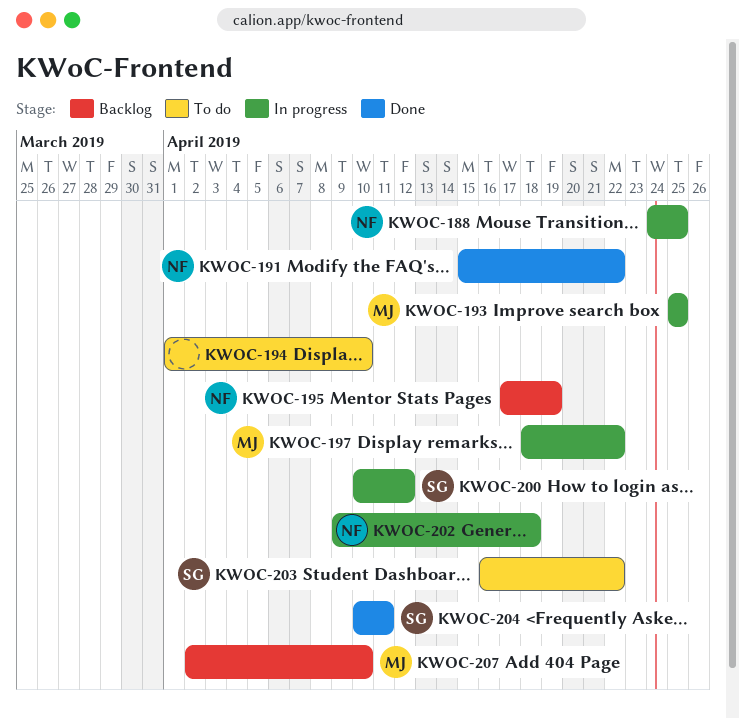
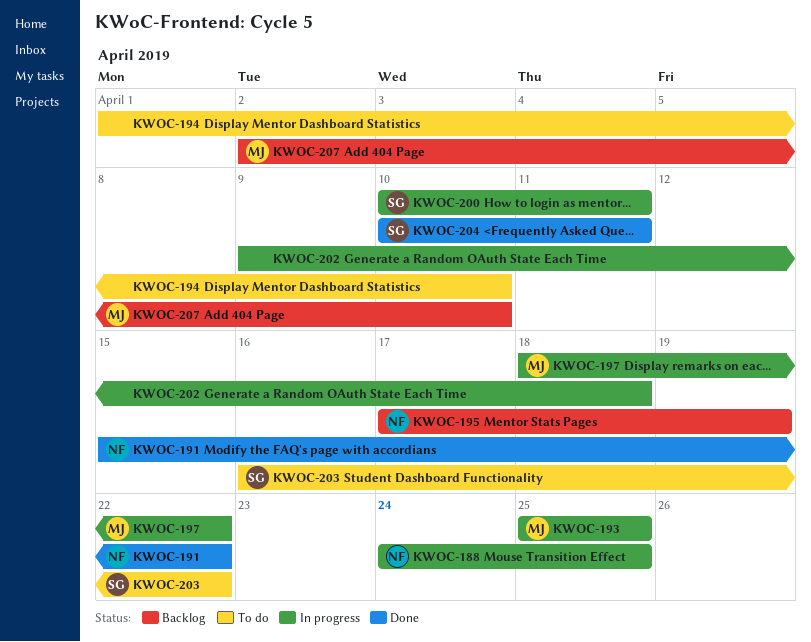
KWOC-200, due: Apr 12 -> Apr 11
KWOC-202, owner: NF -> none

